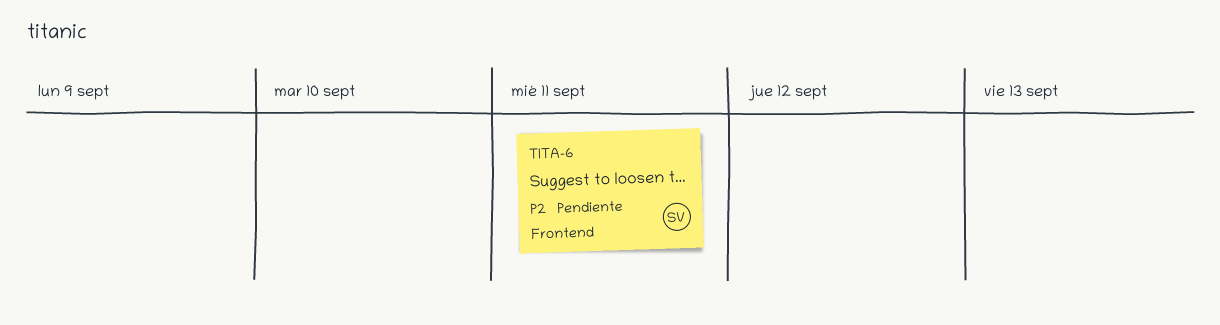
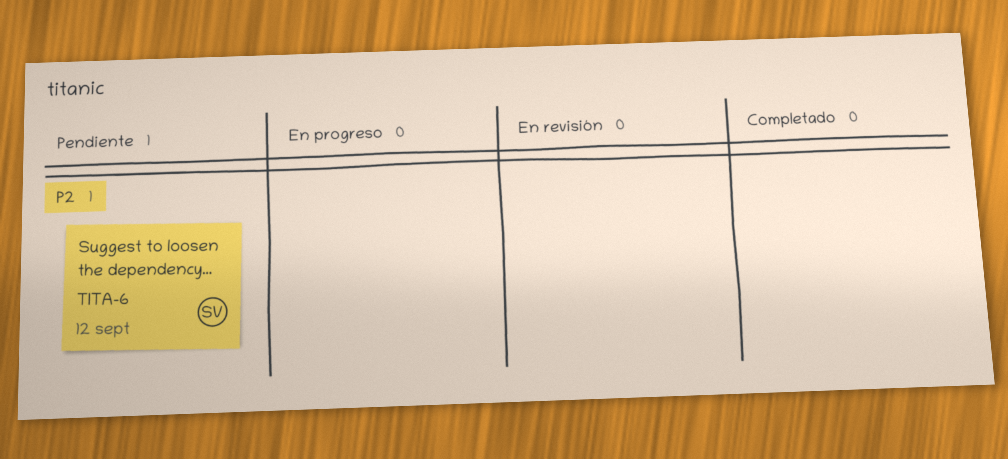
TITA-6, due: Sep 11 -> Sep 12

